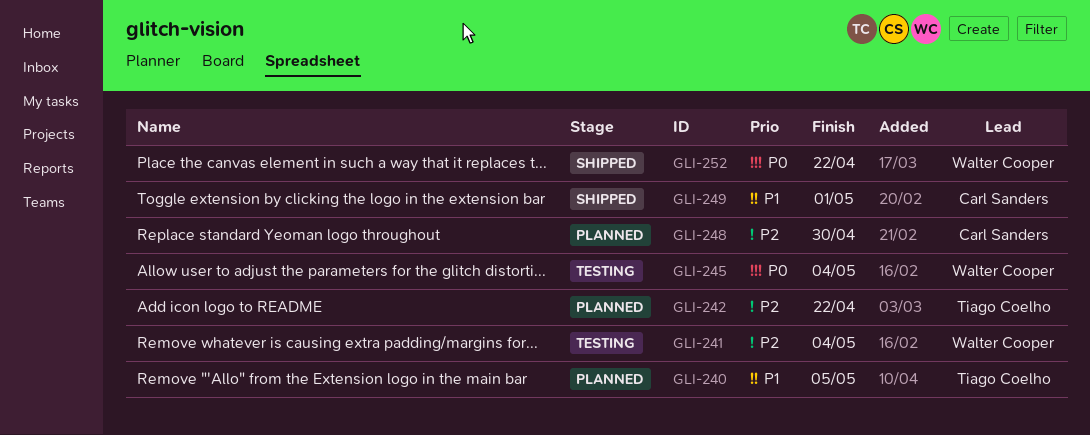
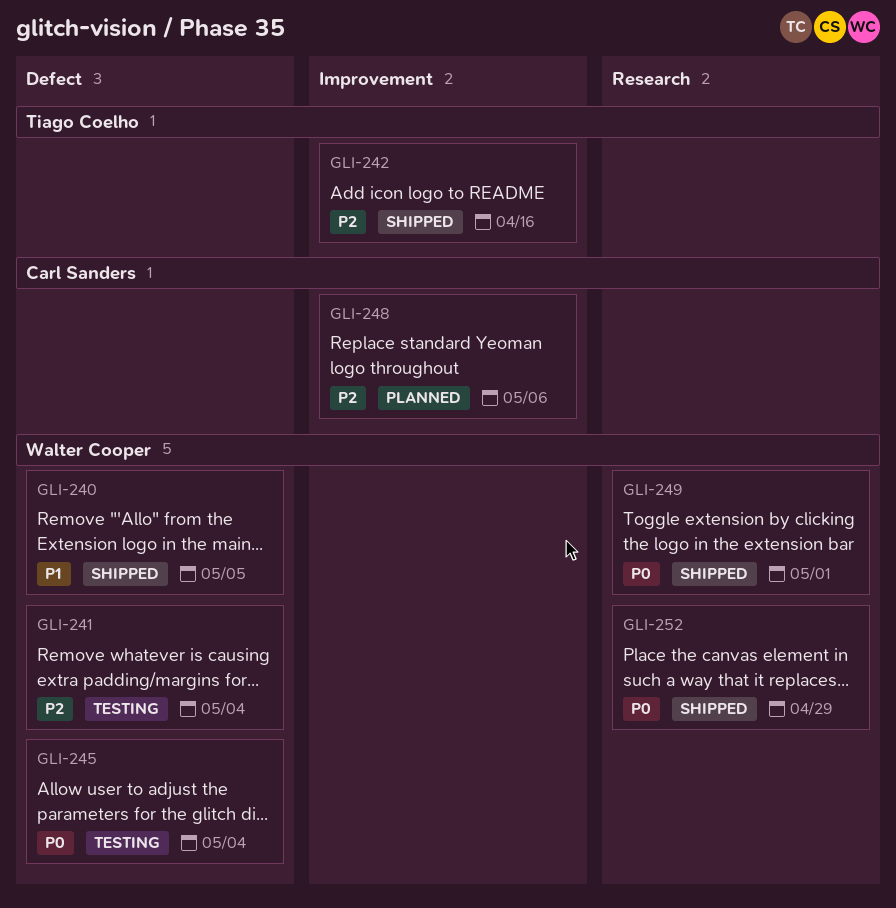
GLI-240, status: Planned -> Shipped
GLI-240, owner: Tiago Coelho -> Walter Cooper
GLI-242, status: Planned -> Shipped
GLI-242, due: Apr 22 -> Apr 16
GLI-248, due: Apr 30 -> May 6
GLI-249, owner: Carl Sanders -> Walter Cooper
GLI-249, priority: P1 -> P0
GLI-252, due: Apr 22 -> Apr 29

